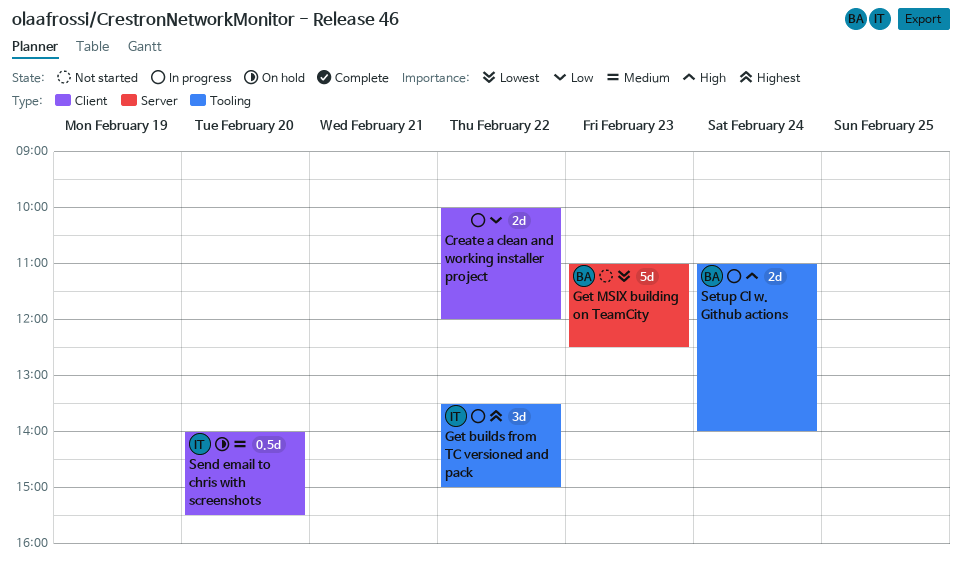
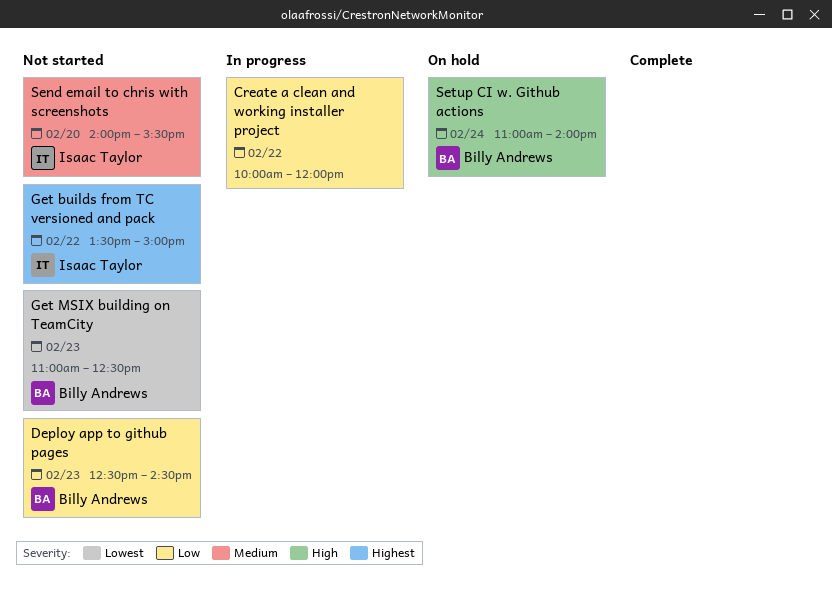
Deploy app to github pages: none -> present
Get builds from TC versioned and pack, status: In progress -> Not started
Send email to chris with screenshots, status: On hold -> Not started
Setup CI w. Github actions, status: In progress -> On hold

